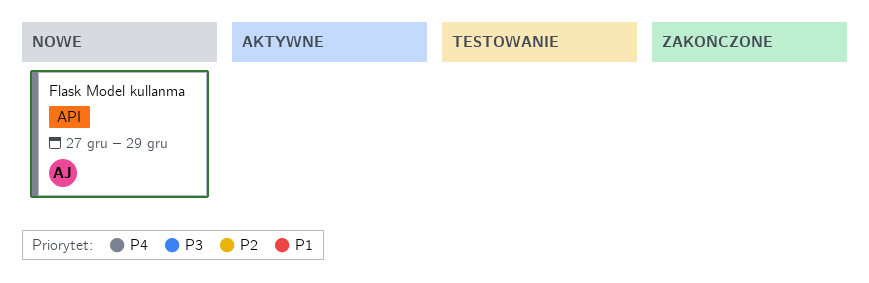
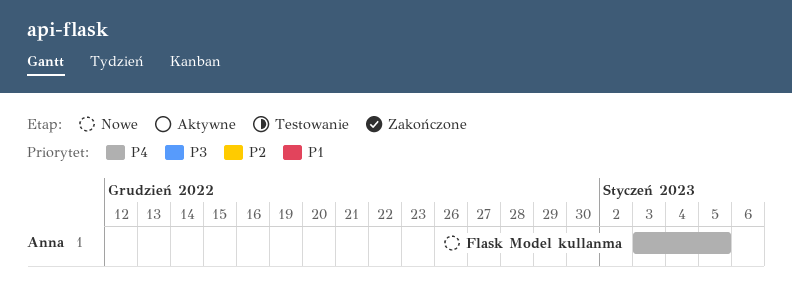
Flask Model kullanma, start: Dec 27 -> Jan 3
Flask Model kullanma, due: Dec 29 -> Jan 5

